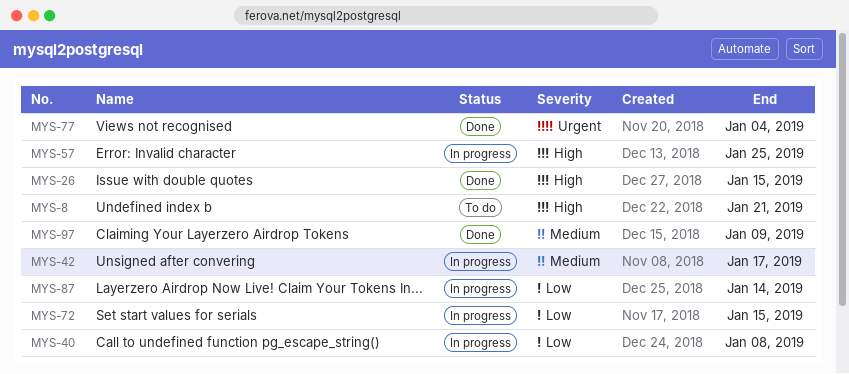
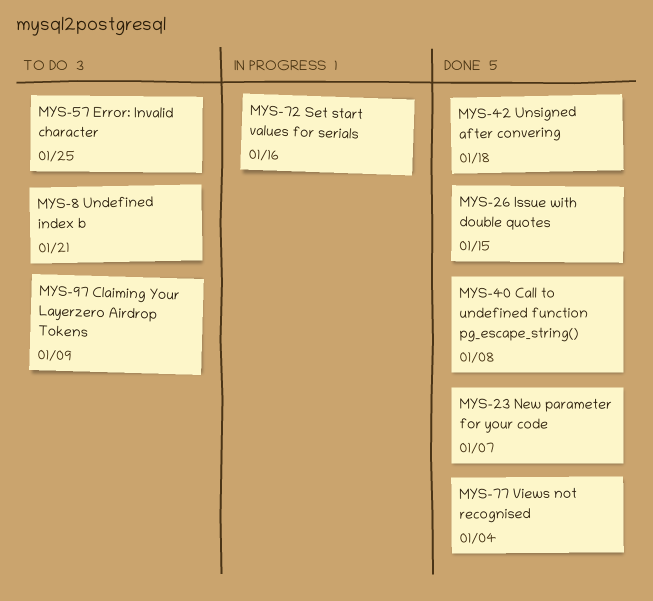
MYS-23: none -> present
MYS-40, status: In progress -> Done
MYS-42, status: In progress -> Done
MYS-42, due: Jan 17 -> Jan 18
MYS-57, status: In progress -> To do
MYS-72, due: Jan 15 -> Jan 16
MYS-87: present -> none
MYS-97, status: Done -> To do

